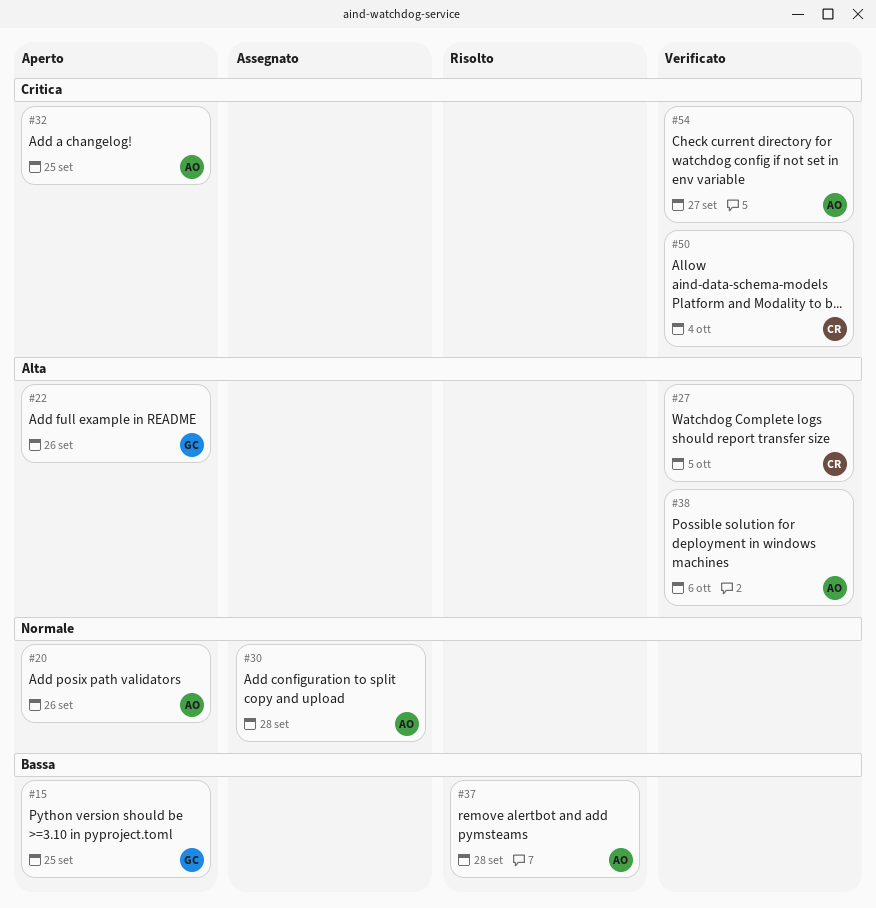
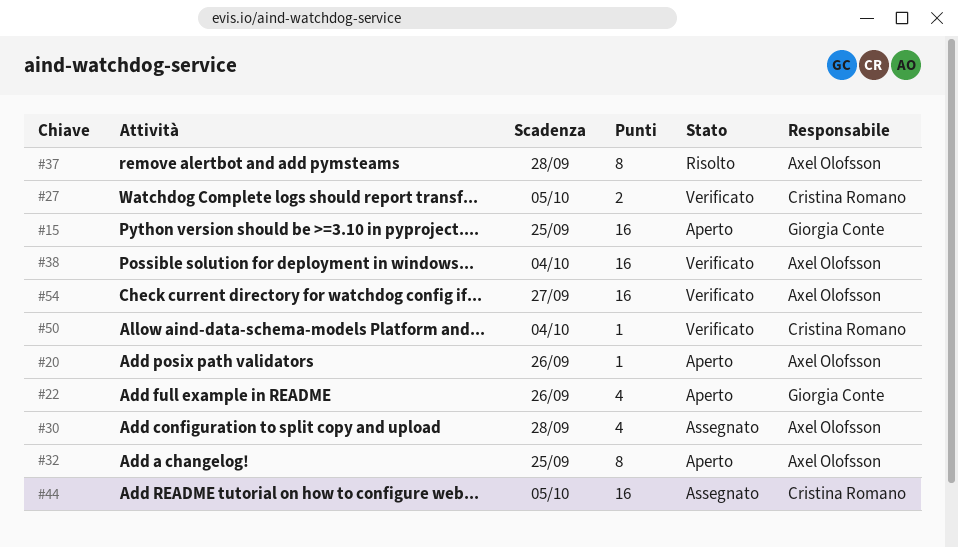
#38, due: Oct 6 -> Oct 4
#44: none -> present

